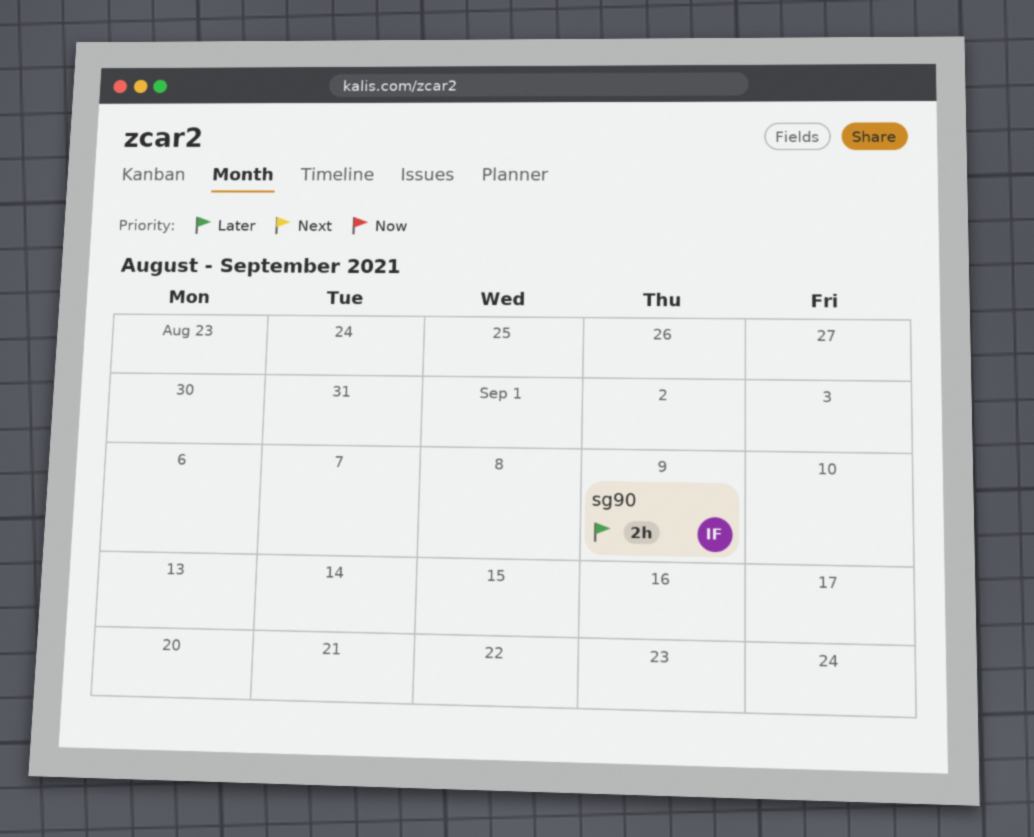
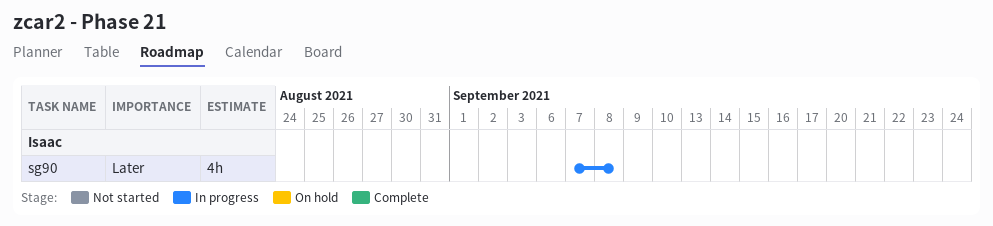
sg90, estimate: 2h -> 4h
sg90, due: Sep 9 -> Sep 8

